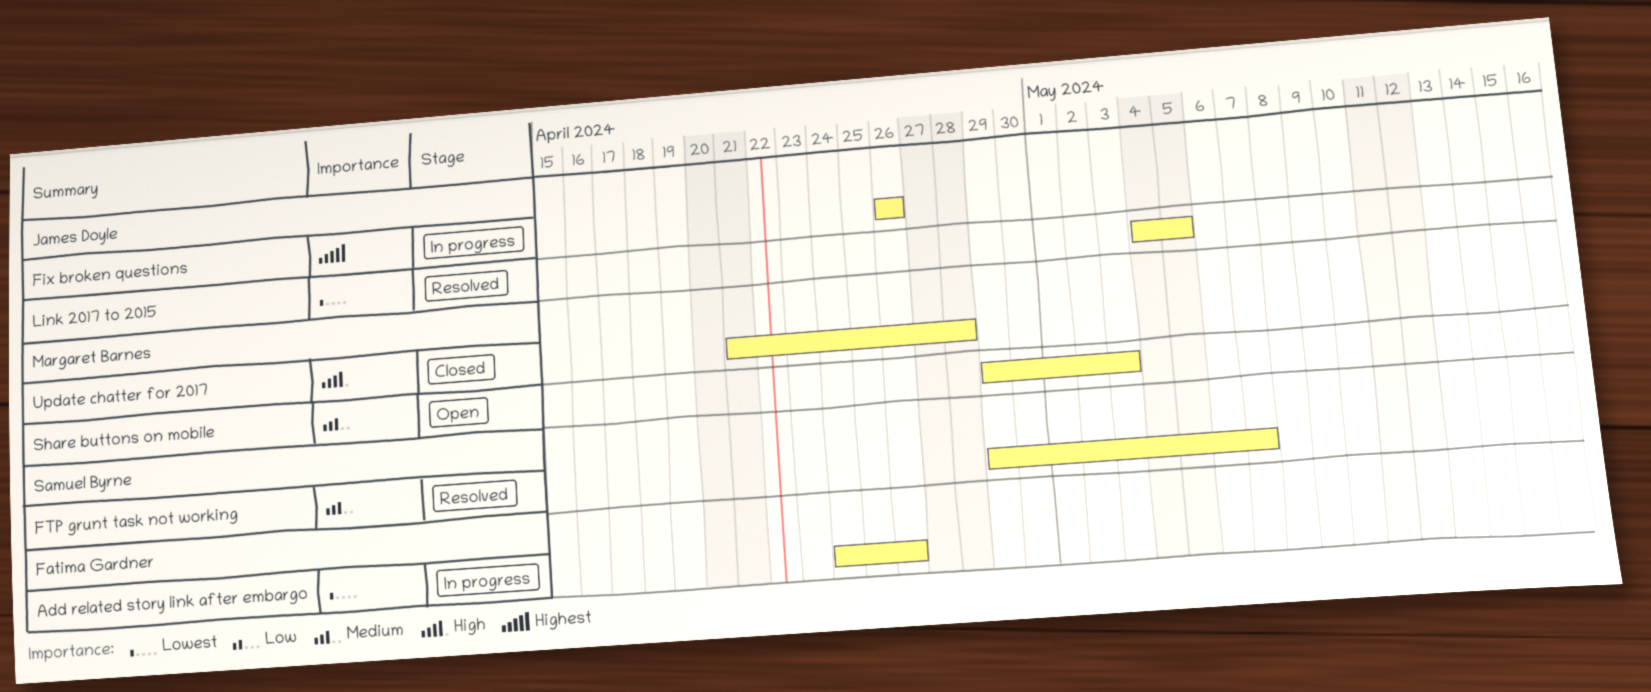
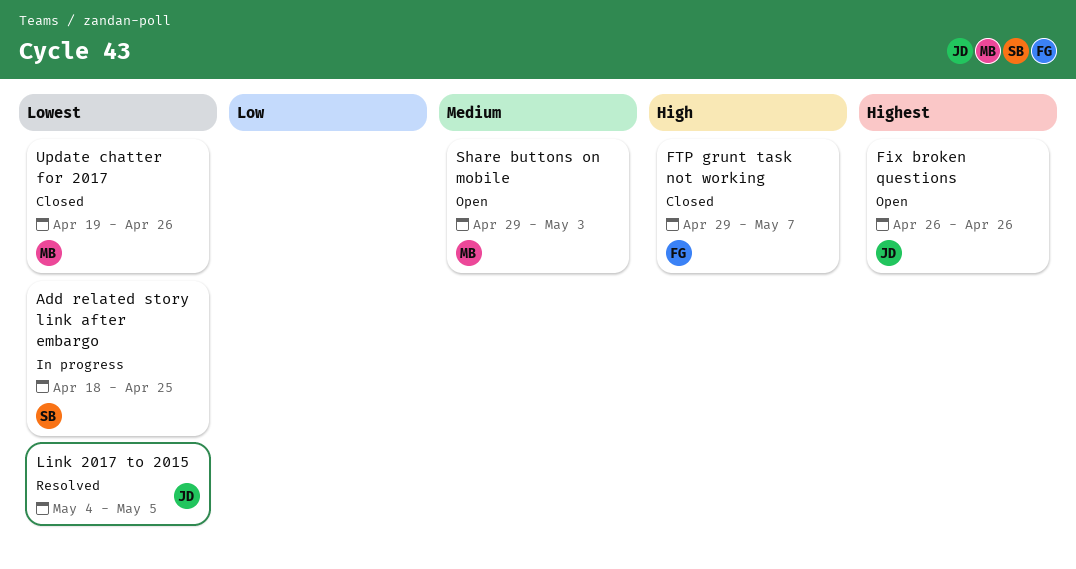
Add related story link after embargo, owner: Fatima Gardner -> Samuel Byrne
Add related story link after embargo, start: Apr 24 -> Apr 18
Add related story link after embargo, due: Apr 26 -> Apr 25
Fix broken questions, status: In progress -> Open
FTP grunt task not working, status: Resolved -> Closed
FTP grunt task not working, owner: Samuel Byrne -> Fatima Gardner
FTP grunt task not working, priority: Medium -> High
Update chatter for 2017, priority: High -> Lowest
Update chatter for 2017, start: Apr 21 -> Apr 19
Update chatter for 2017, due: Apr 28 -> Apr 26

